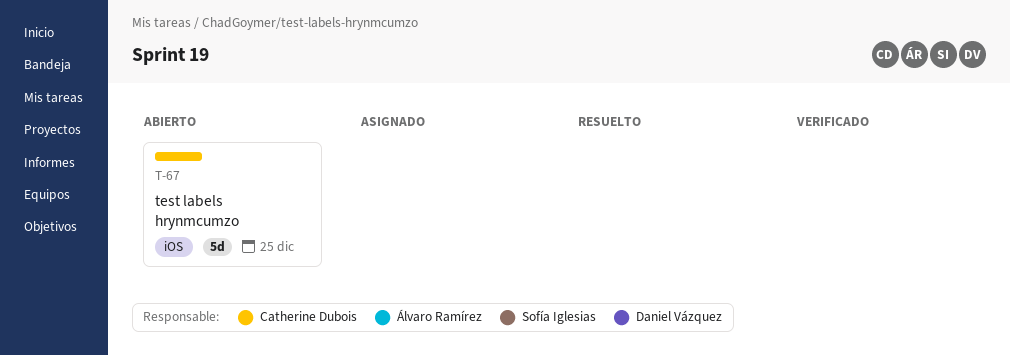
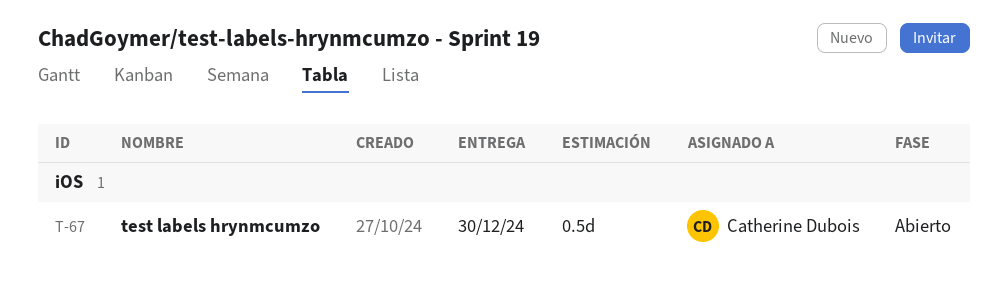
T-67, estimate: 5d -> 0.5d
T-67, due: Dec 25 -> Dec 30

